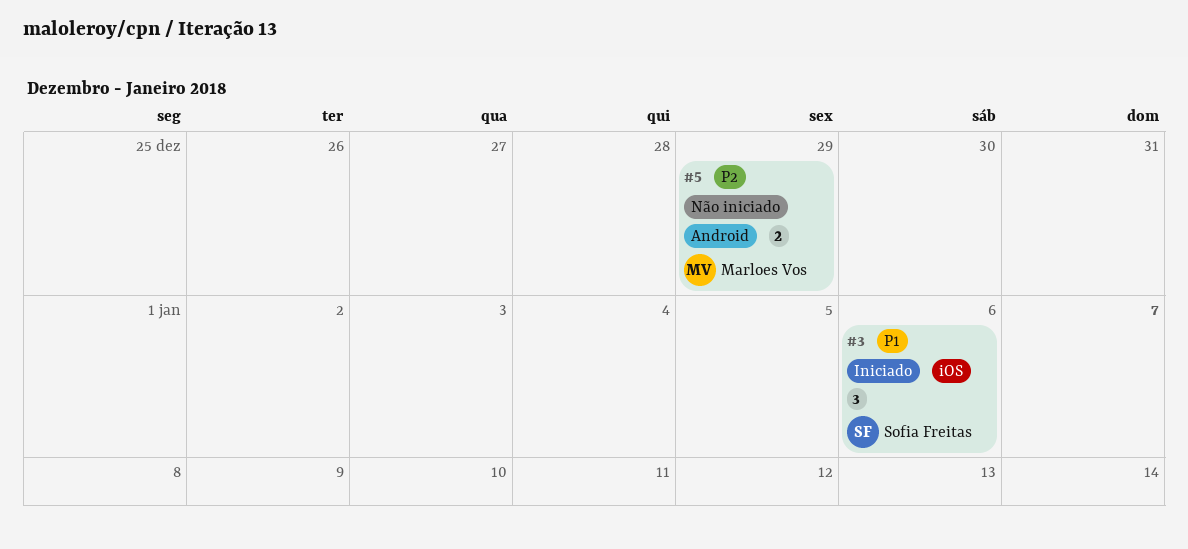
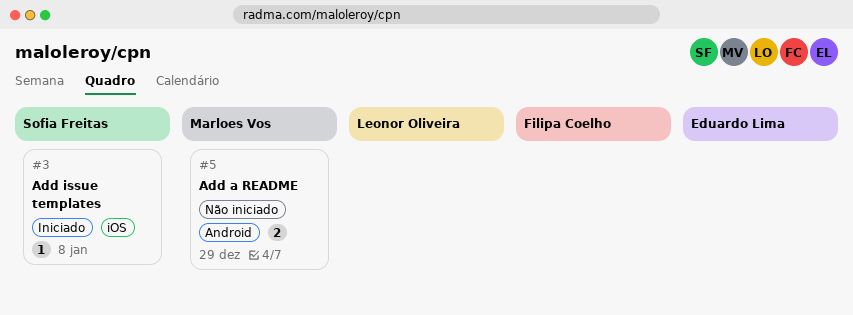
#3, estimate: 3 -> 1
#3, due: Jan 6 -> Jan 8

